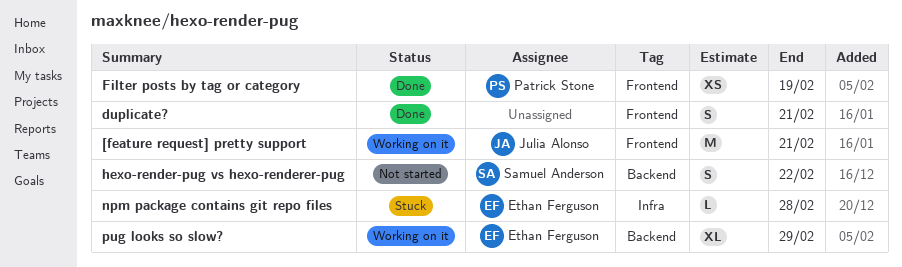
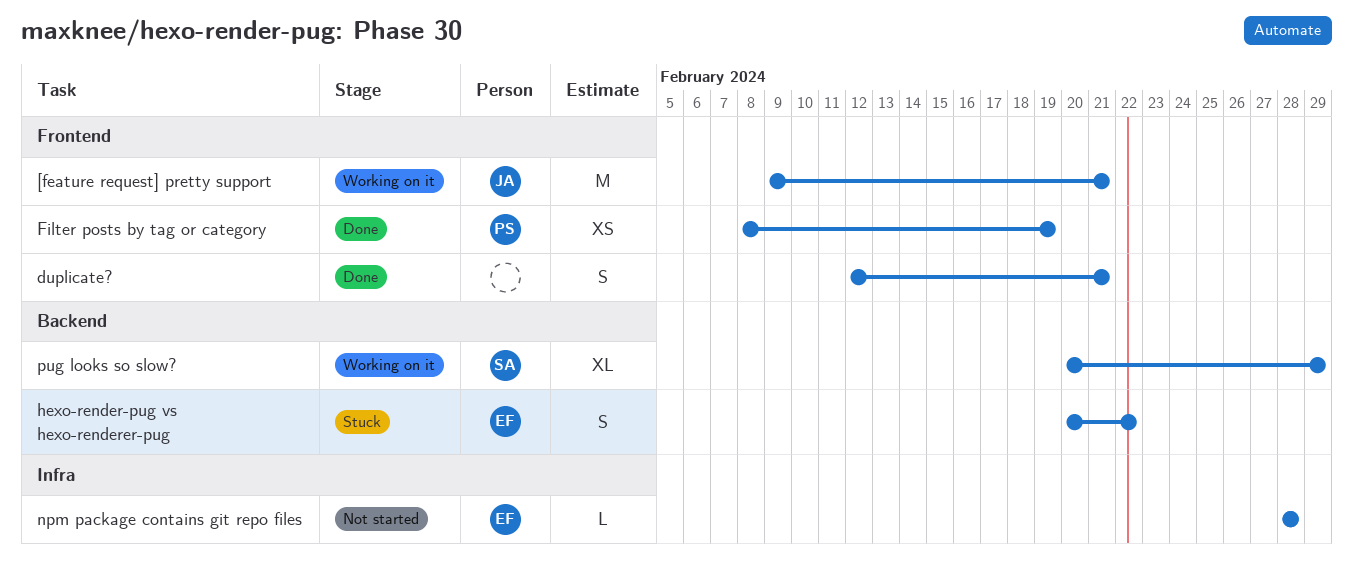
hexo-render-pug vs hexo-renderer-pug, status: Not started -> Stuck
hexo-render-pug vs hexo-renderer-pug, owner: Samuel Anderson -> Ethan Ferguson
npm package contains git repo files, status: Stuck -> Not started
pug looks so slow?, owner: Ethan Ferguson -> Samuel Anderson

